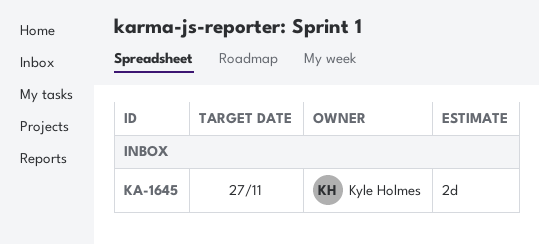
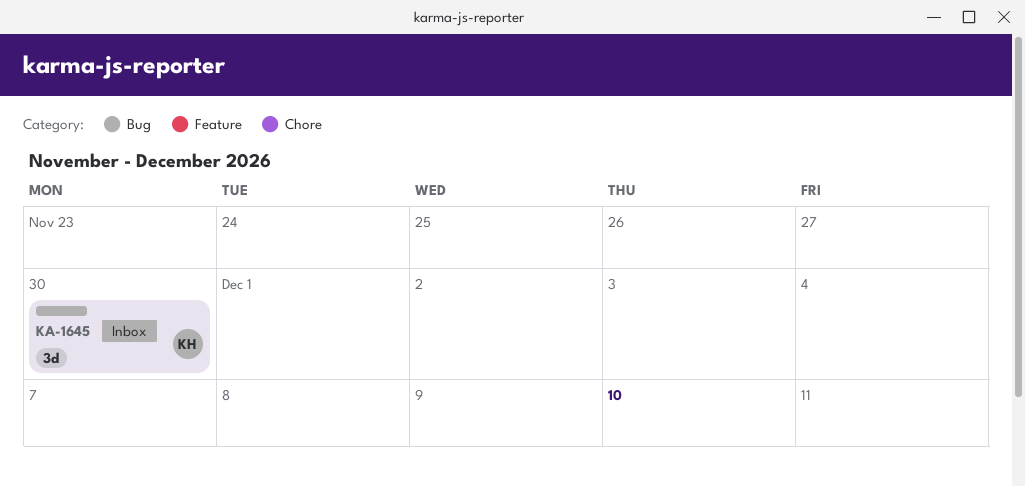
KA-1645, estimate: 2d -> 3d
KA-1645, due: Nov 27 -> Nov 30

